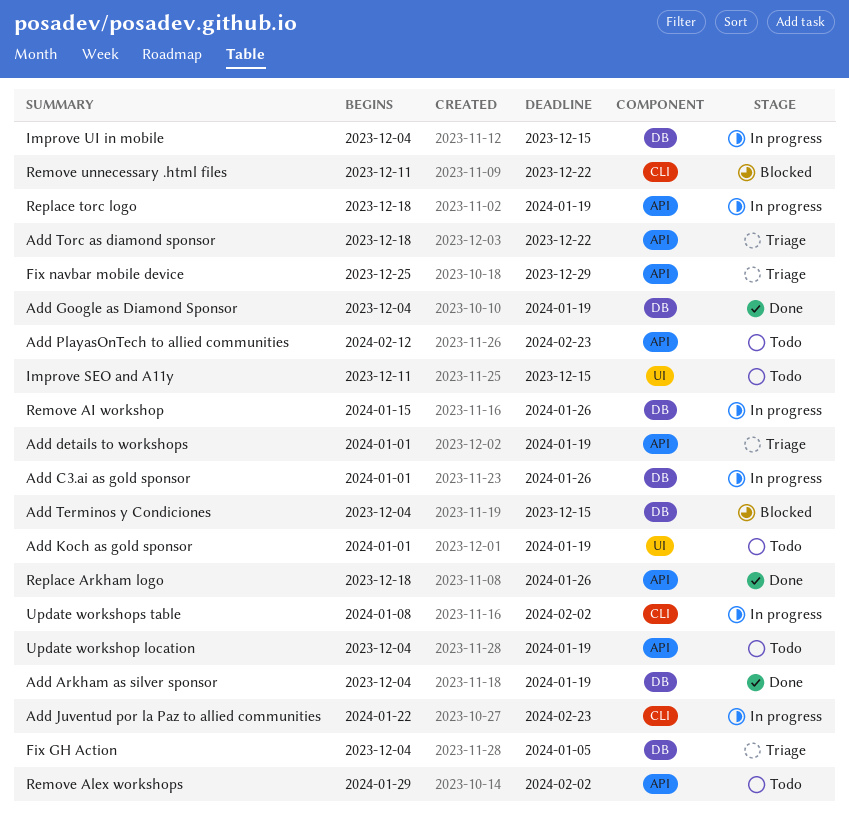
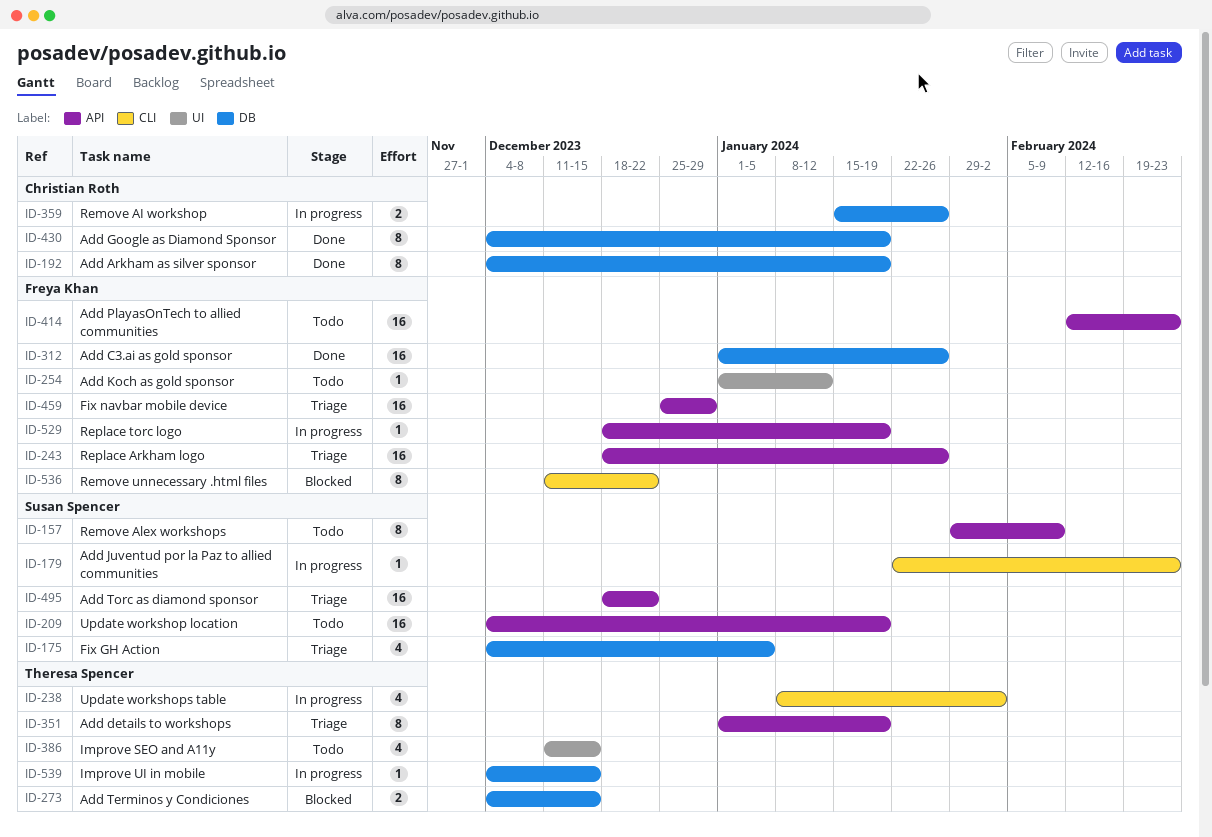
Add C3.ai as gold sponsor, status: In progress -> Done
Add Koch as gold sponsor, due: Jan 19 -> Jan 12
Remove Alex workshops, due: Feb 2 -> Feb 9
Replace Arkham logo, status: Done -> Triage

